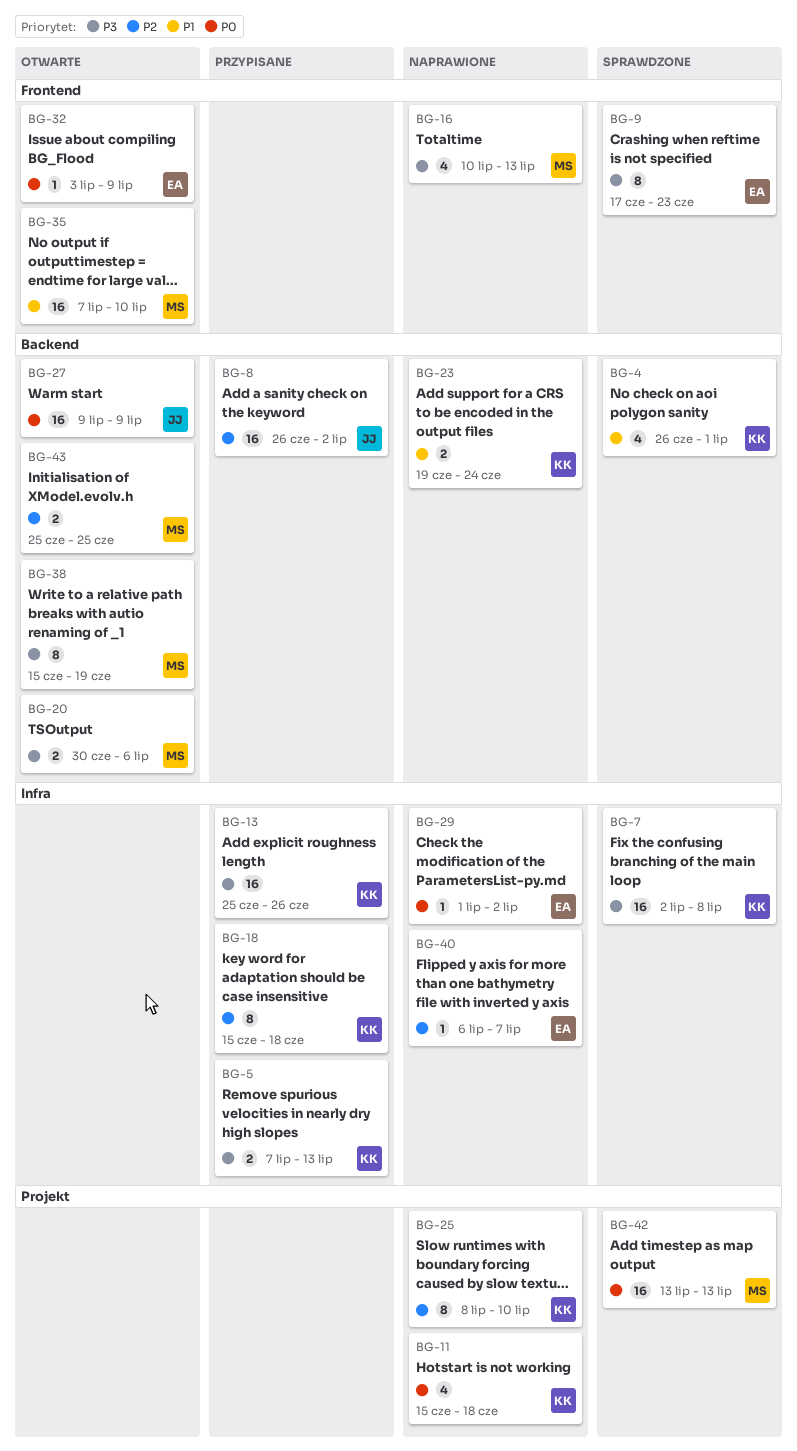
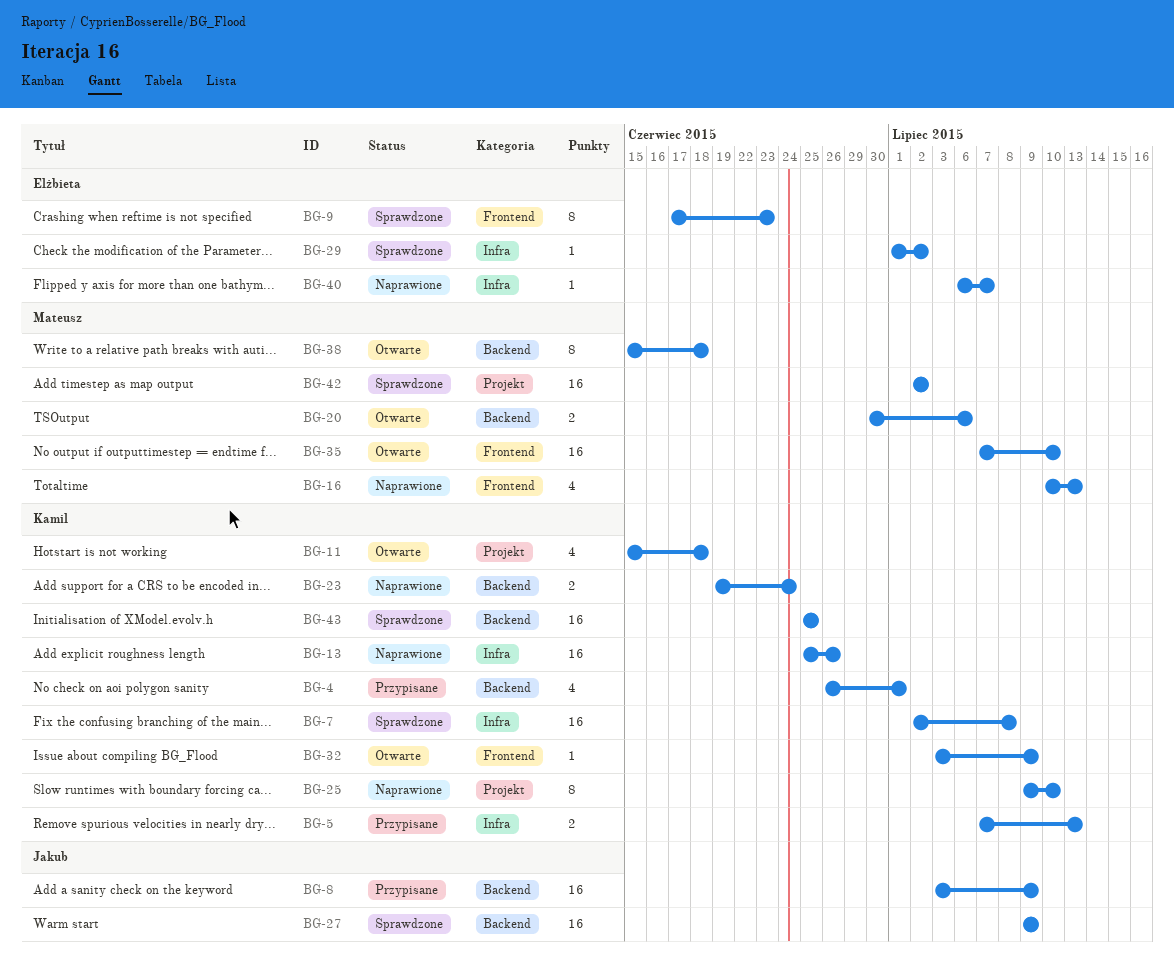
BG-4, status: Sprawdzone -> Przypisane
BG-8, start: Jun 26 -> Jul 3
BG-8, due: Jul 2 -> Jul 9
BG-11, status: Naprawione -> Otwarte
BG-13, status: Przypisane -> Naprawione
BG-18: present -> none
BG-25, start: Jul 8 -> Jul 9
BG-27, status: Otwarte -> Sprawdzone
BG-29, status: Naprawione -> Sprawdzone
BG-32, owner: Elżbieta -> Kamil
BG-38, due: Jun 19 -> Jun 18
BG-42, start: Jul 13 -> Jul 2
BG-42, due: Jul 13 -> Jul 2
BG-43, status: Otwarte -> Sprawdzone
BG-43, owner: Mateusz -> Kamil
BG-43, estimate: 2 -> 16

